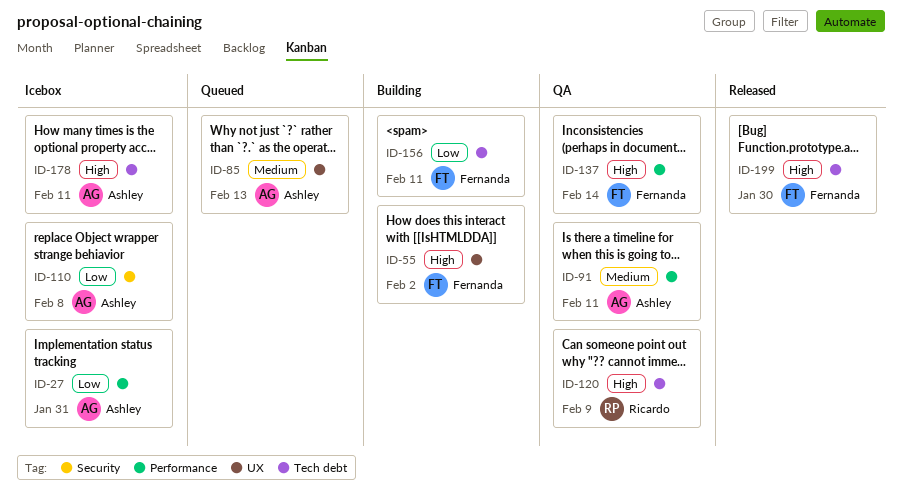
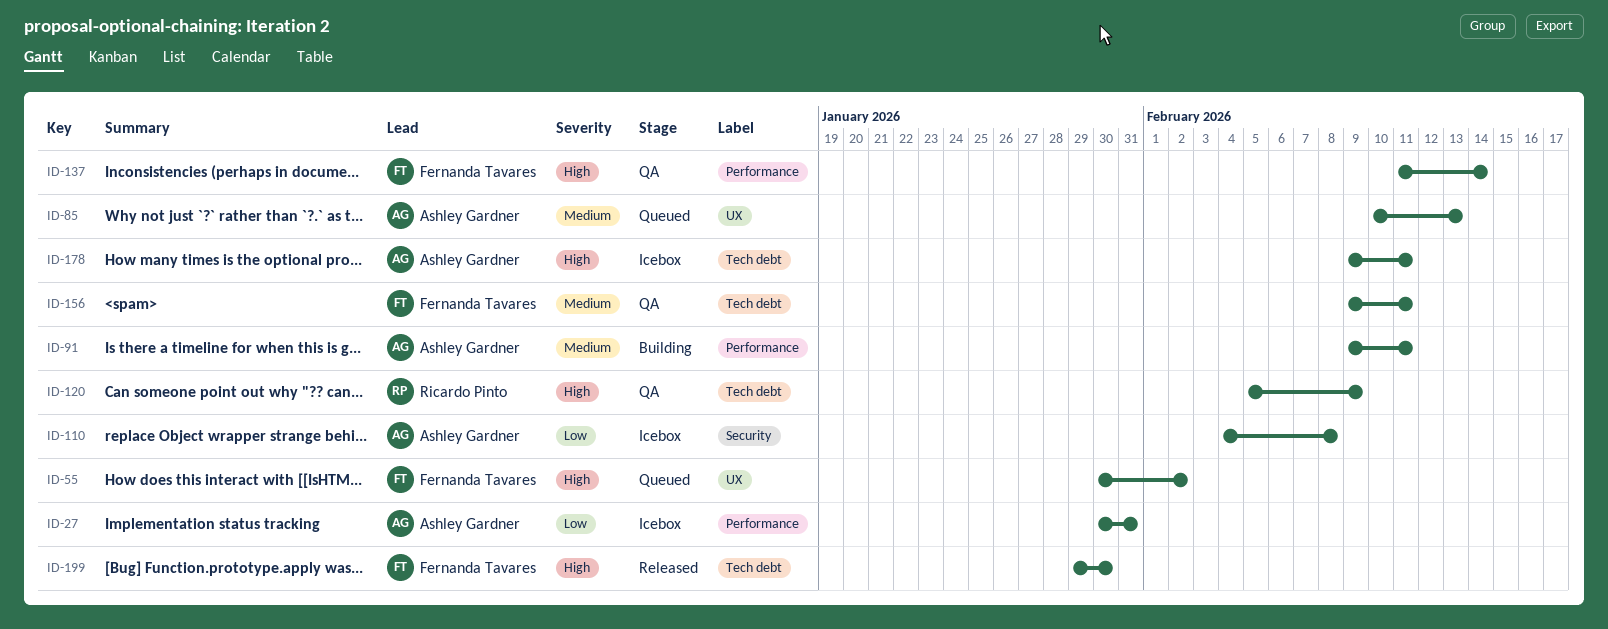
ID-55, status: Building -> Queued
ID-91, status: QA -> Building
ID-156, status: Building -> QA
ID-156, priority: Low -> Medium

